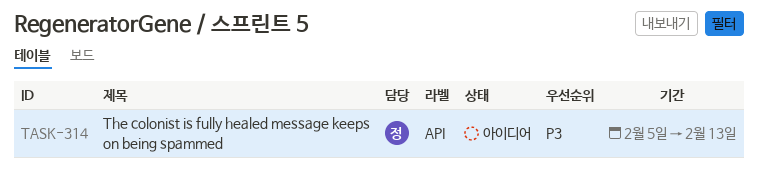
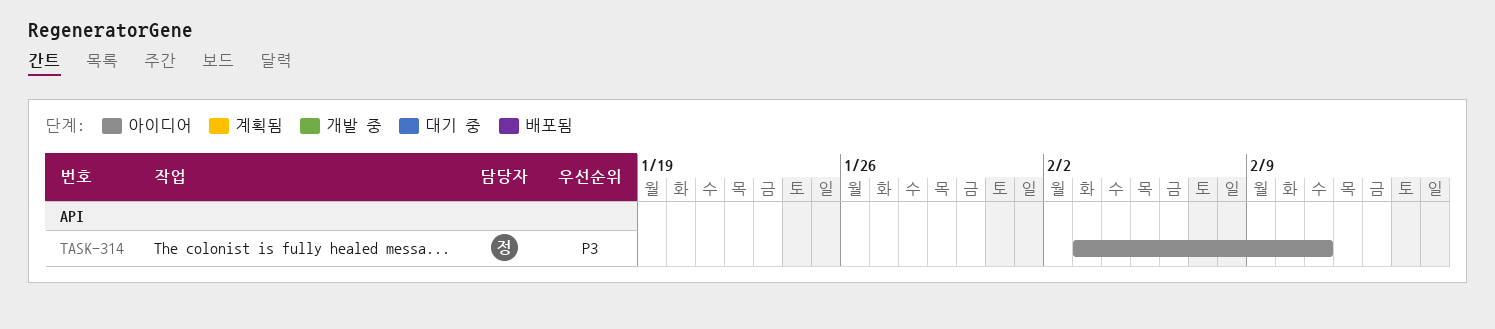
TASK-314, start: Feb 5 -> Feb 3
TASK-314, due: Feb 13 -> Feb 11

